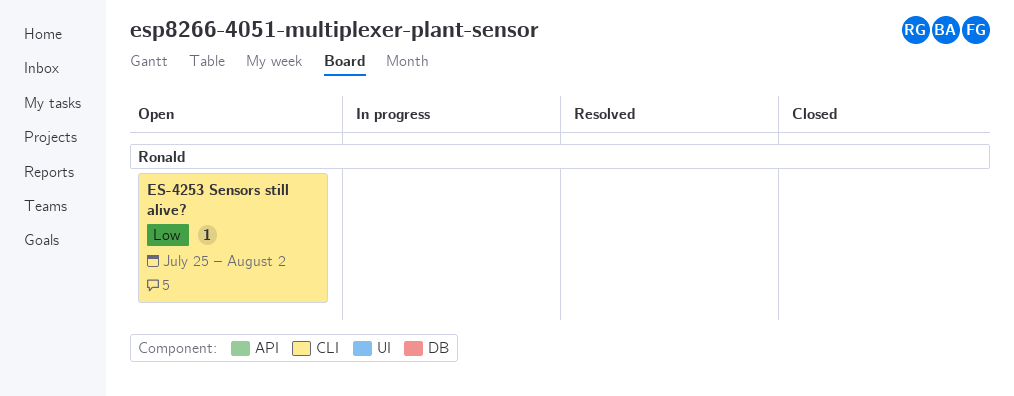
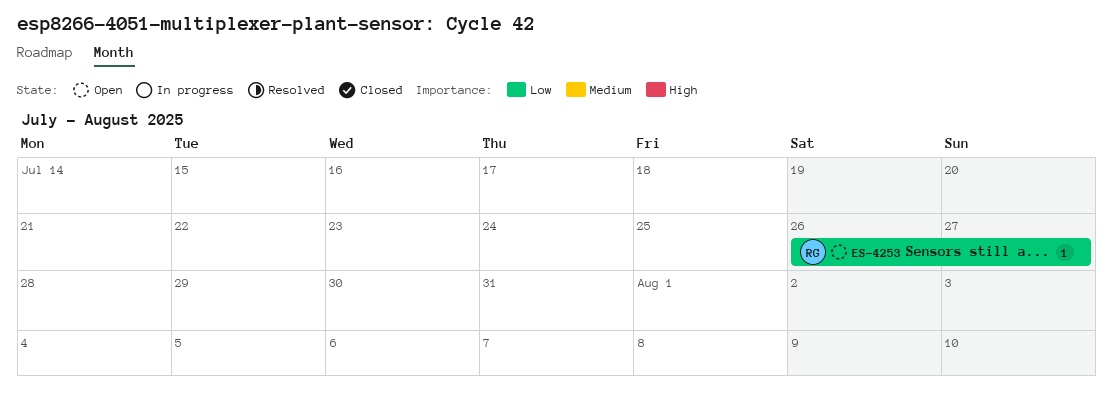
ES-4253, start: Jul 25 -> Jul 26
ES-4253, due: Aug 2 -> Jul 27

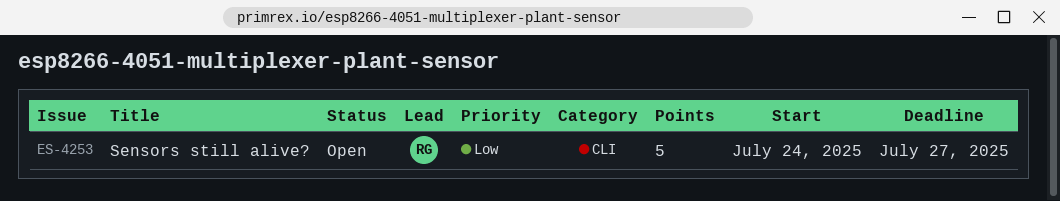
ES-4253, estimate: 1 -> 5
ES-4253, start: Jul 26 -> Jul 24

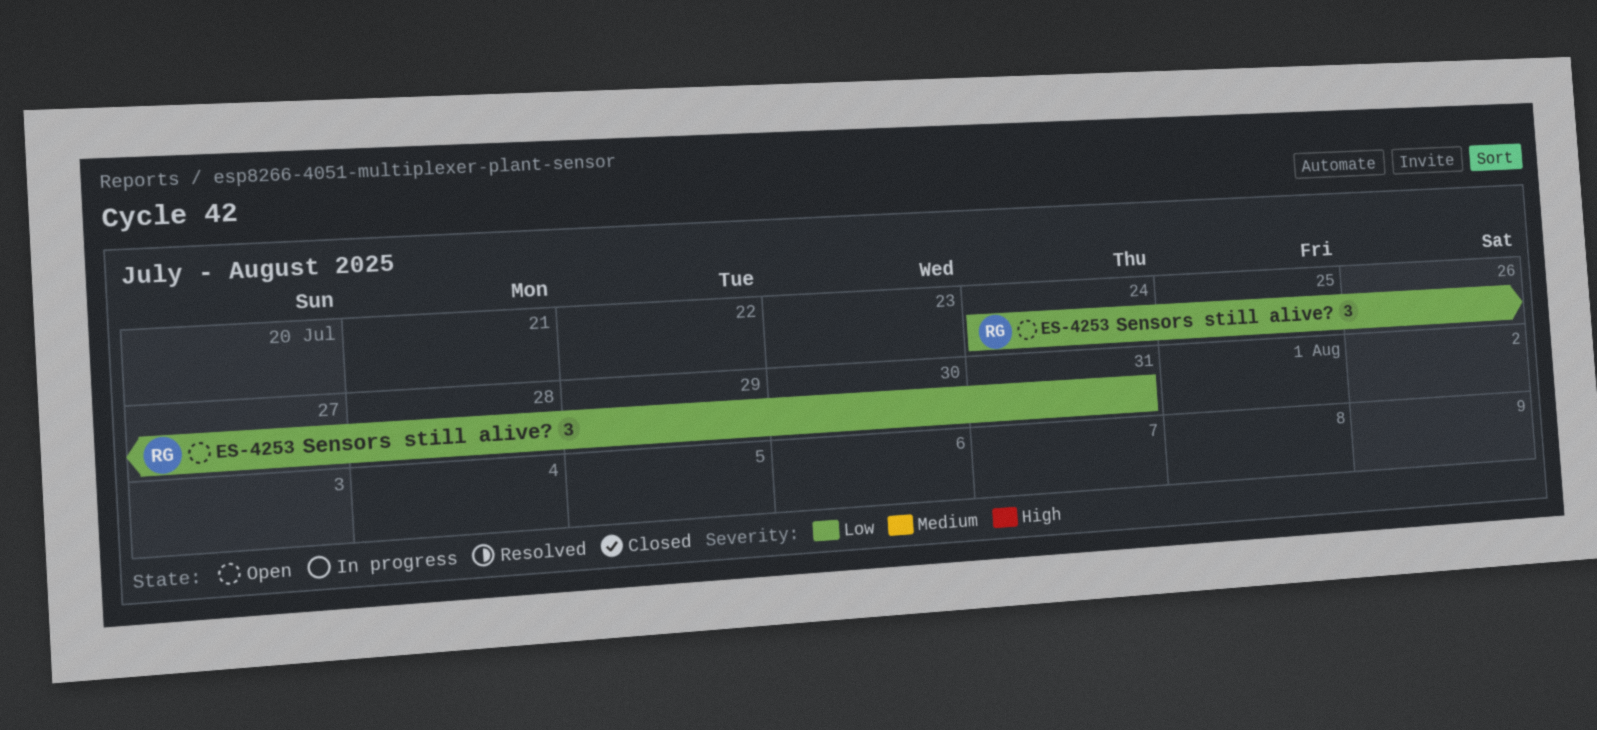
ES-4253, estimate: 5 -> 3
ES-4253, due: Jul 27 -> Jul 31

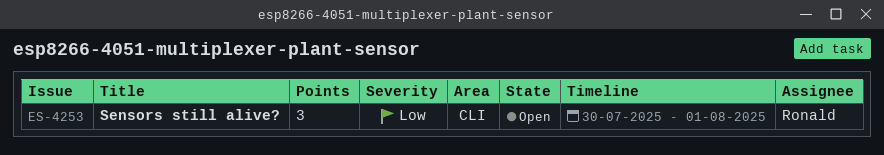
ES-4253, start: Jul 24 -> Jul 30
ES-4253, due: Jul 31 -> Aug 1

